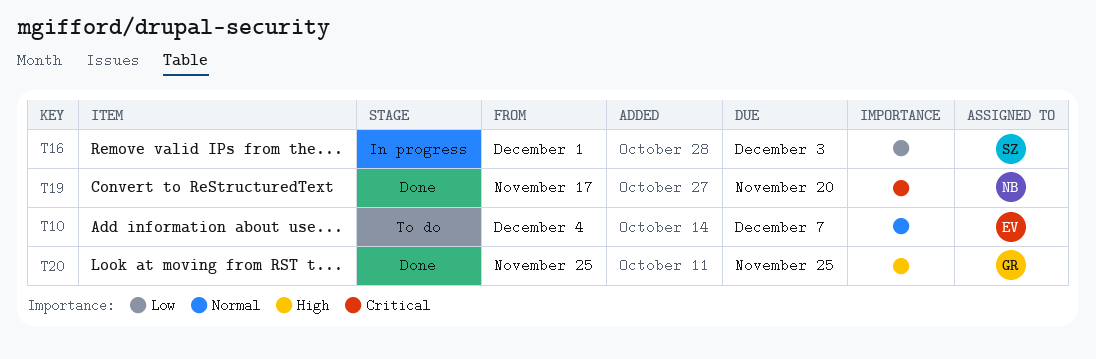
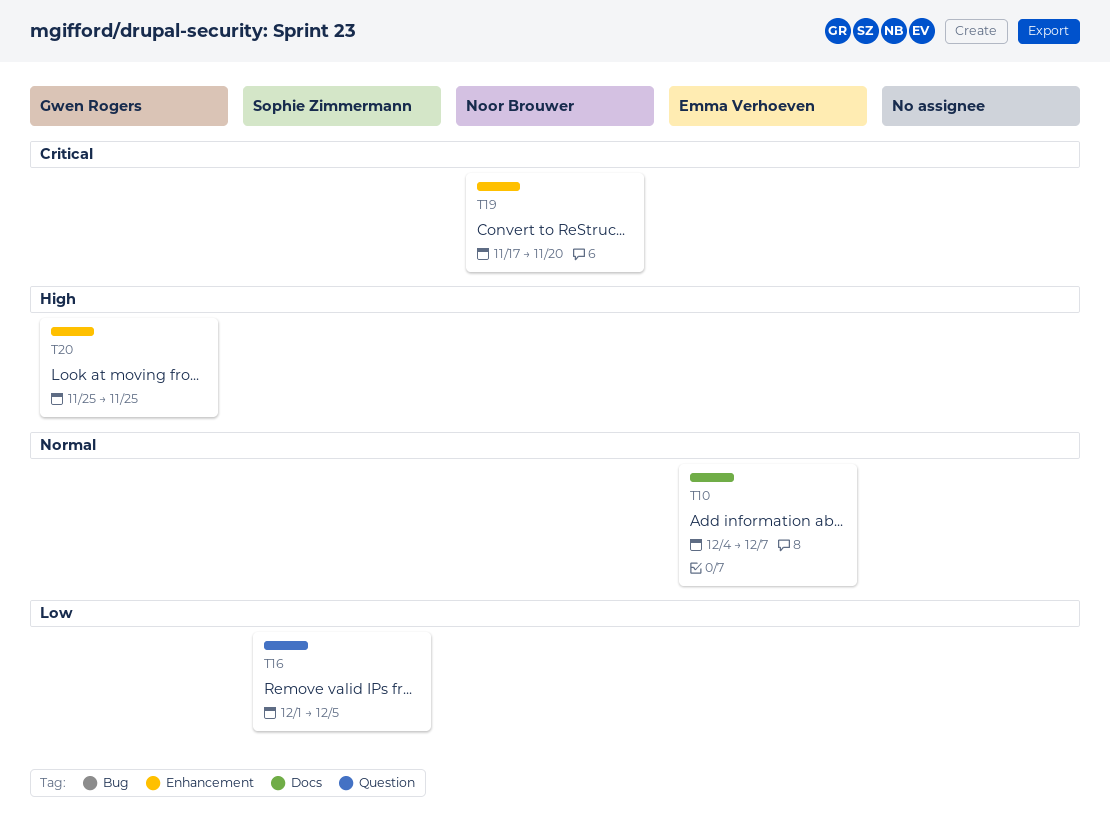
T16, due: Dec 3 -> Dec 5

